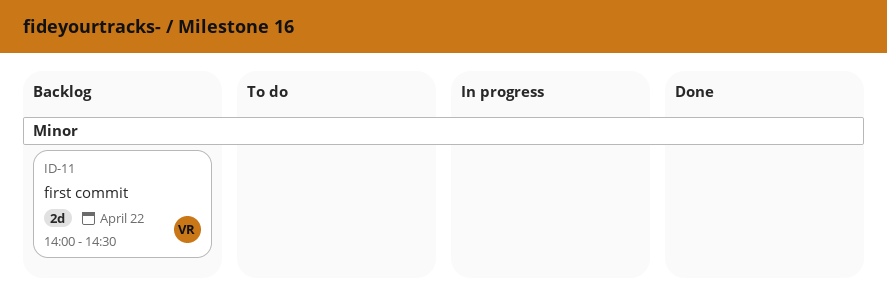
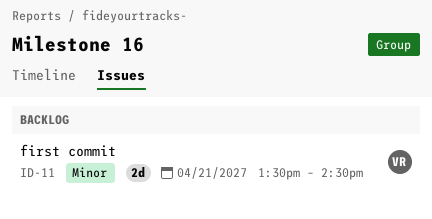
ID-11, day: Apr 22 -> Apr 21
ID-11, begins: 14:00 -> 13:30

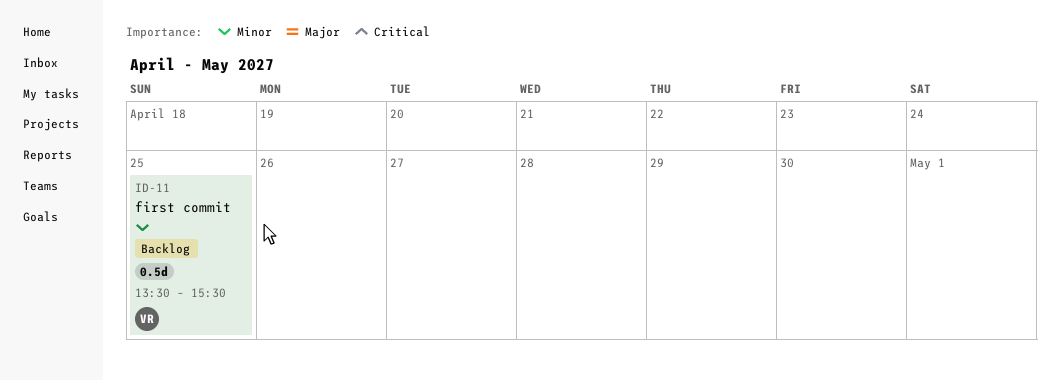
ID-11, estimate: 2d -> 0.5d
ID-11, day: Apr 21 -> Apr 25
ID-11, ends: 14:30 -> 15:30

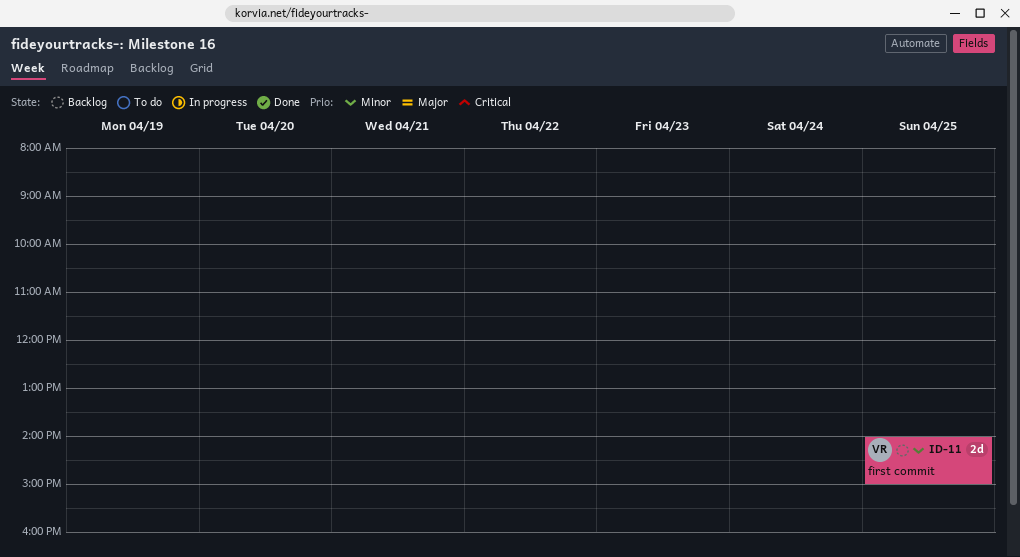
ID-11, estimate: 0.5d -> 2d
ID-11, begins: 13:30 -> 14:00
ID-11, ends: 15:30 -> 15:00

